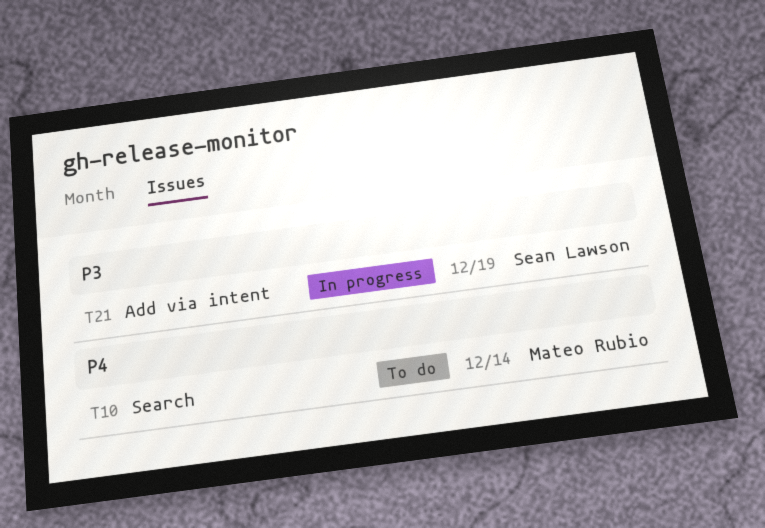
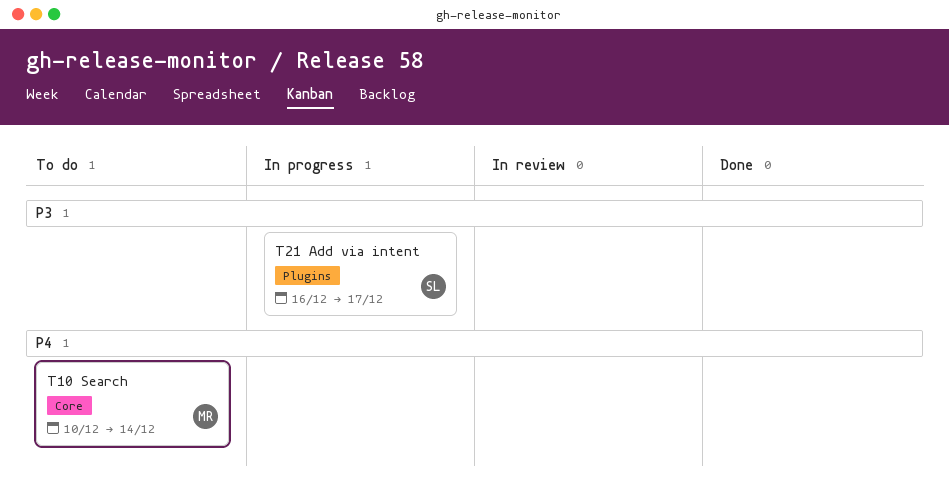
T21, due: Dec 19 -> Dec 17

